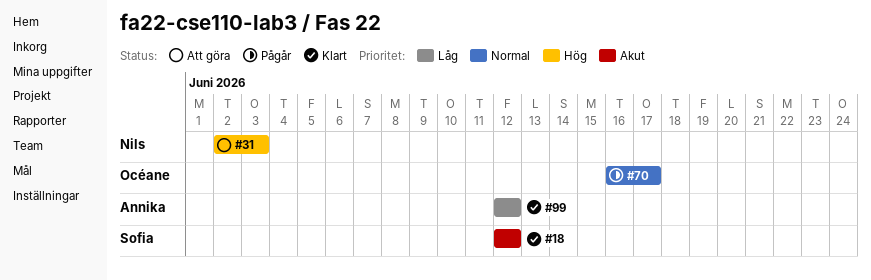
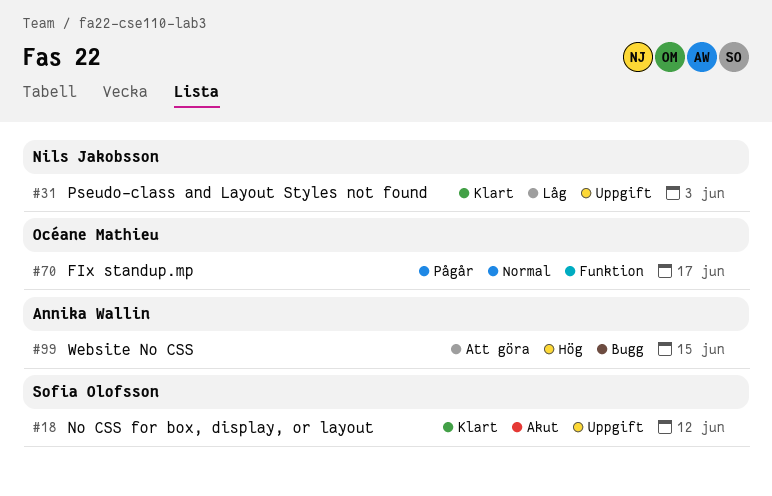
#31, status: Att göra -> Klart
#31, priority: Hög -> Låg
#99, status: Klart -> Att göra
#99, priority: Låg -> Hög
#99, due: Jun 12 -> Jun 15

